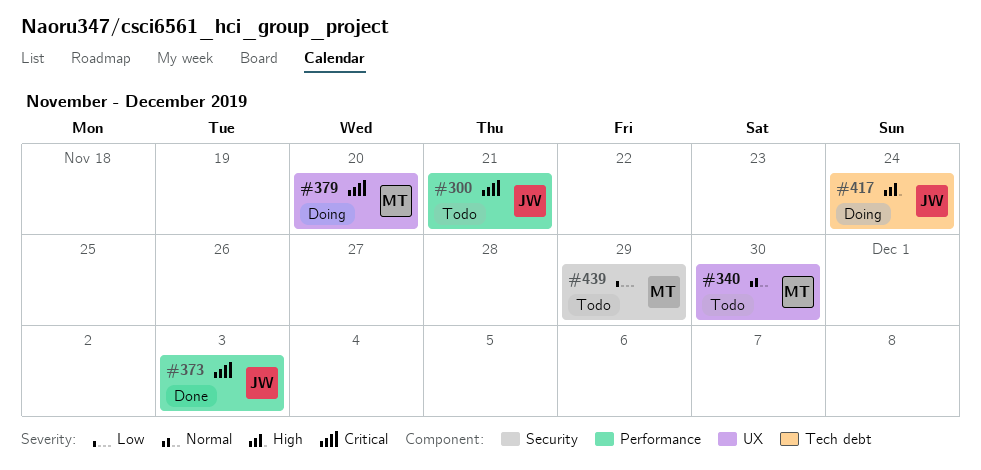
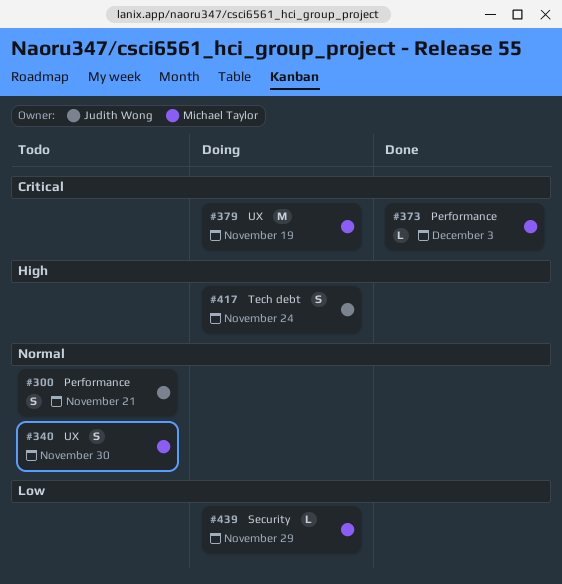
#300, priority: Critical -> Normal
#373, owner: Judith Wong -> Michael Taylor
#379, due: Nov 20 -> Nov 19
#439, status: Todo -> Doing

